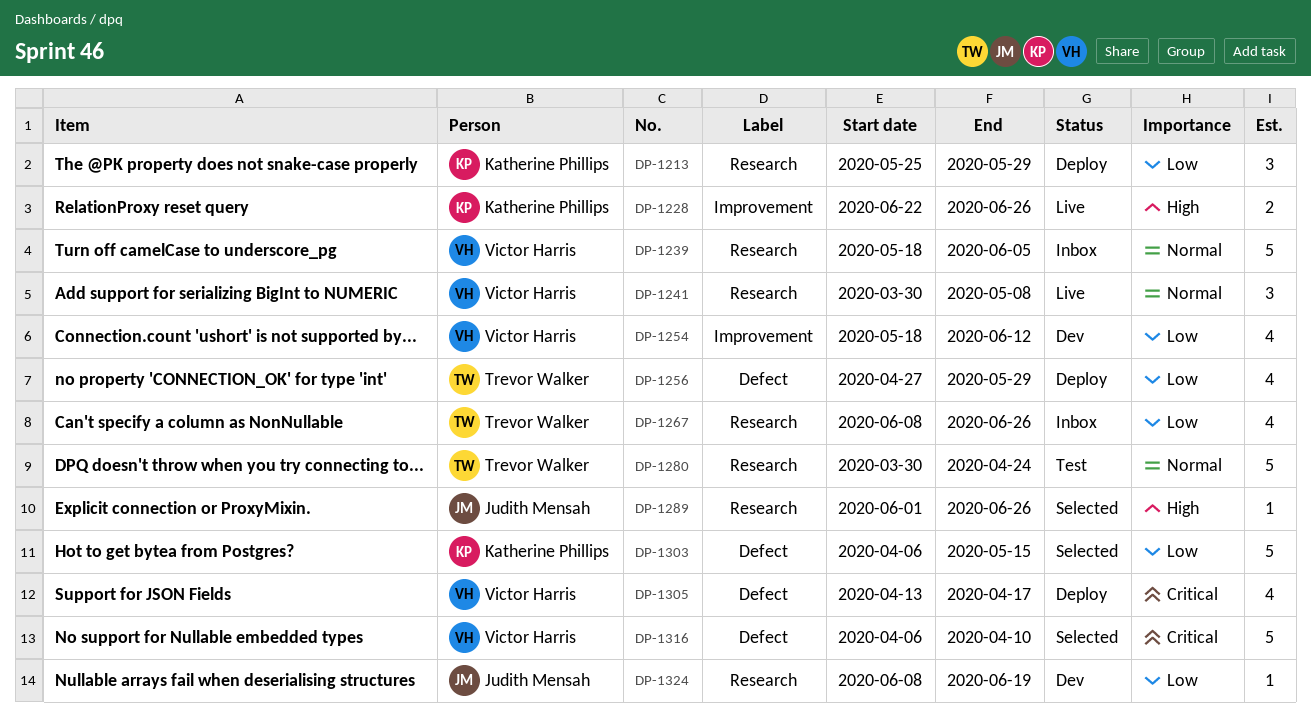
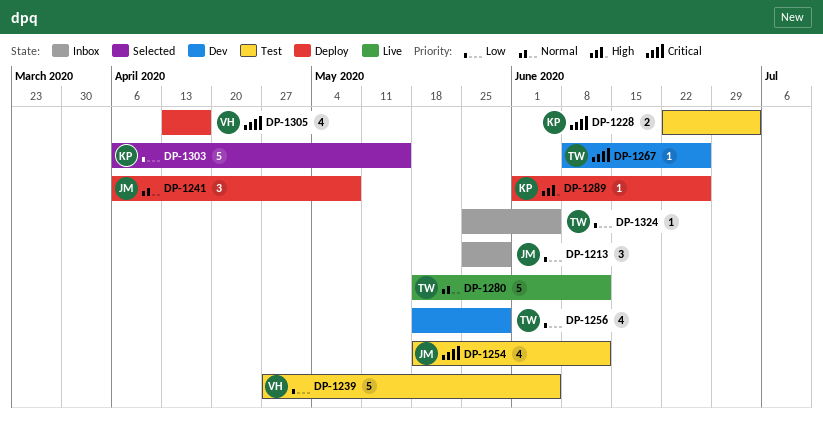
DP-1213, status: Deploy -> Inbox
DP-1213, owner: Katherine Phillips -> Judith Mensah
DP-1228, status: Live -> Test
DP-1228, priority: High -> Critical
DP-1228, due: Jun 26 -> Jul 3
DP-1239, status: Inbox -> Test
DP-1239, priority: Normal -> Low
DP-1239, start: May 18 -> Apr 27
DP-1241, status: Live -> Deploy
DP-1241, owner: Victor Harris -> Judith Mensah
DP-1241, start: Mar 30 -> Apr 6
DP-1254, status: Dev -> Test
DP-1254, owner: Victor Harris -> Judith Mensah
DP-1254, priority: Low -> Critical
DP-1256, status: Deploy -> Dev
DP-1256, start: Apr 27 -> May 18
DP-1267, status: Inbox -> Dev
DP-1267, priority: Low -> Critical
DP-1267, estimate: 4 -> 1
DP-1280, status: Test -> Live
DP-1280, start: Mar 30 -> May 18
DP-1280, due: Apr 24 -> Jun 12
DP-1289, status: Selected -> Deploy
DP-1289, owner: Judith Mensah -> Katherine Phillips
DP-1316: present -> none
DP-1324, status: Dev -> Inbox
DP-1324, owner: Judith Mensah -> Trevor Walker
DP-1324, start: Jun 8 -> May 25
DP-1324, due: Jun 19 -> Jun 5

